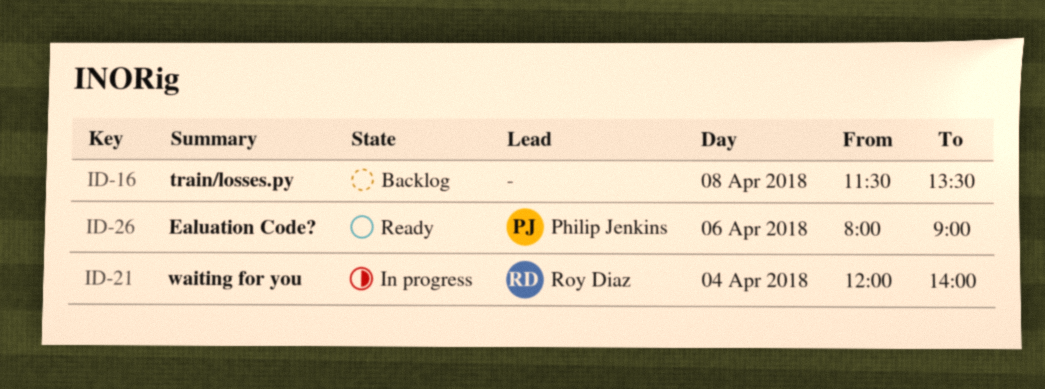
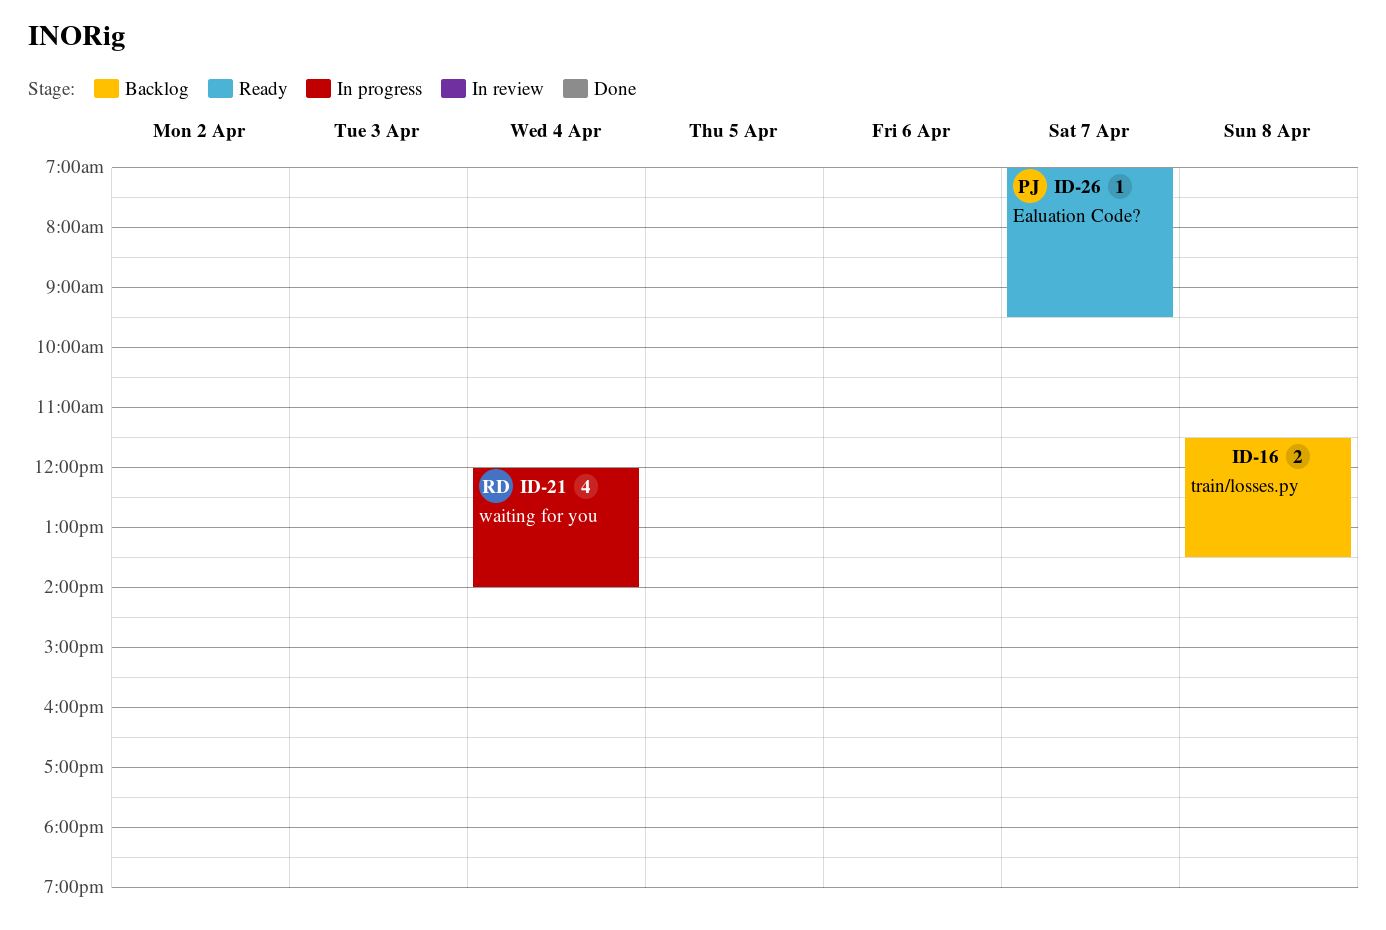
ID-26, day: Apr 6 -> Apr 7
ID-26, begins: 08:00 -> 07:00
ID-26, ends: 09:00 -> 09:30

